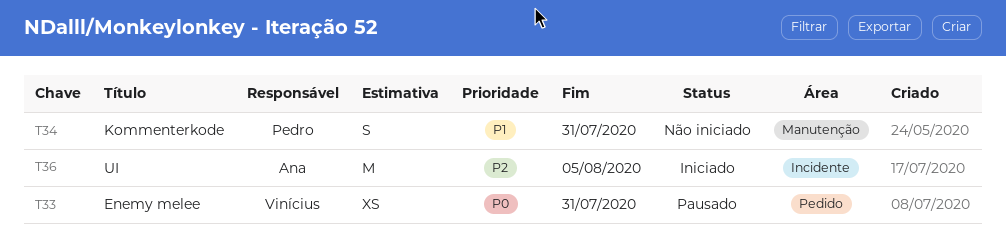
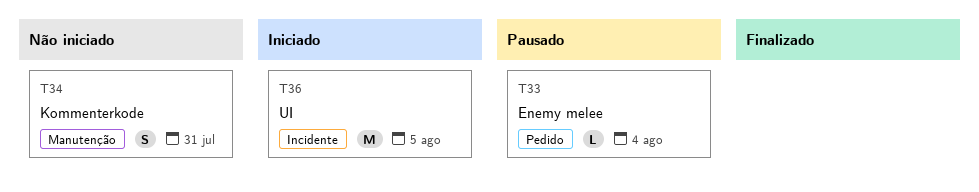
T33, estimate: XS -> L
T33, due: Jul 31 -> Aug 4

